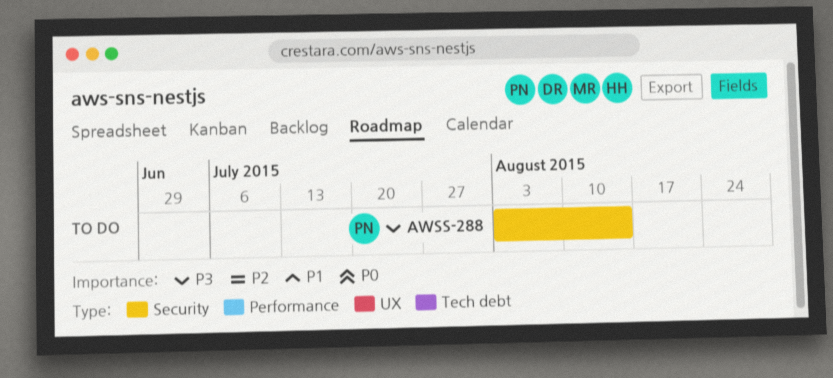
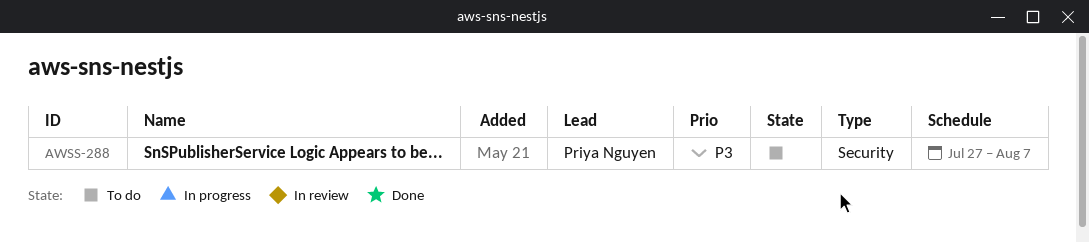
AWSS-288, start: Aug 3 -> Jul 27
AWSS-288, due: Aug 14 -> Aug 7

